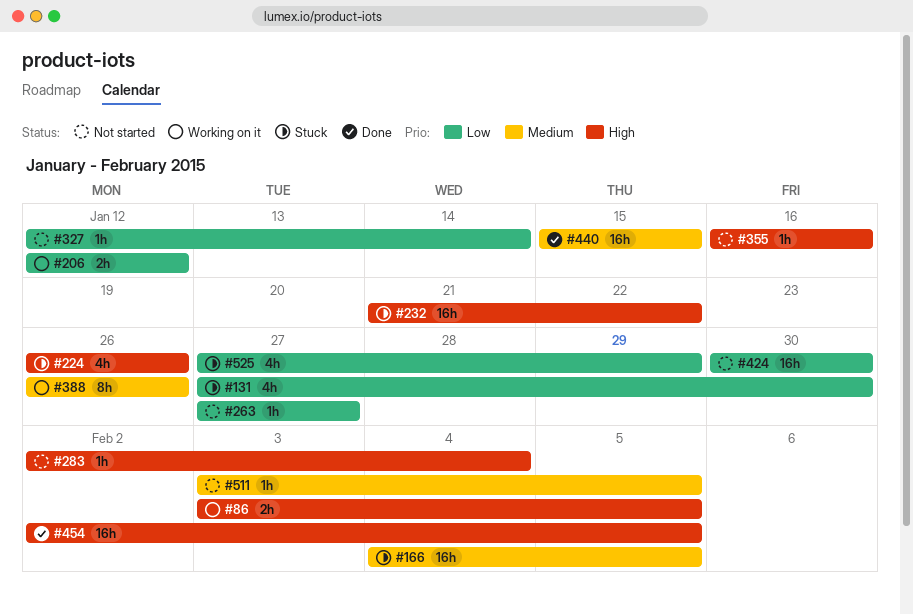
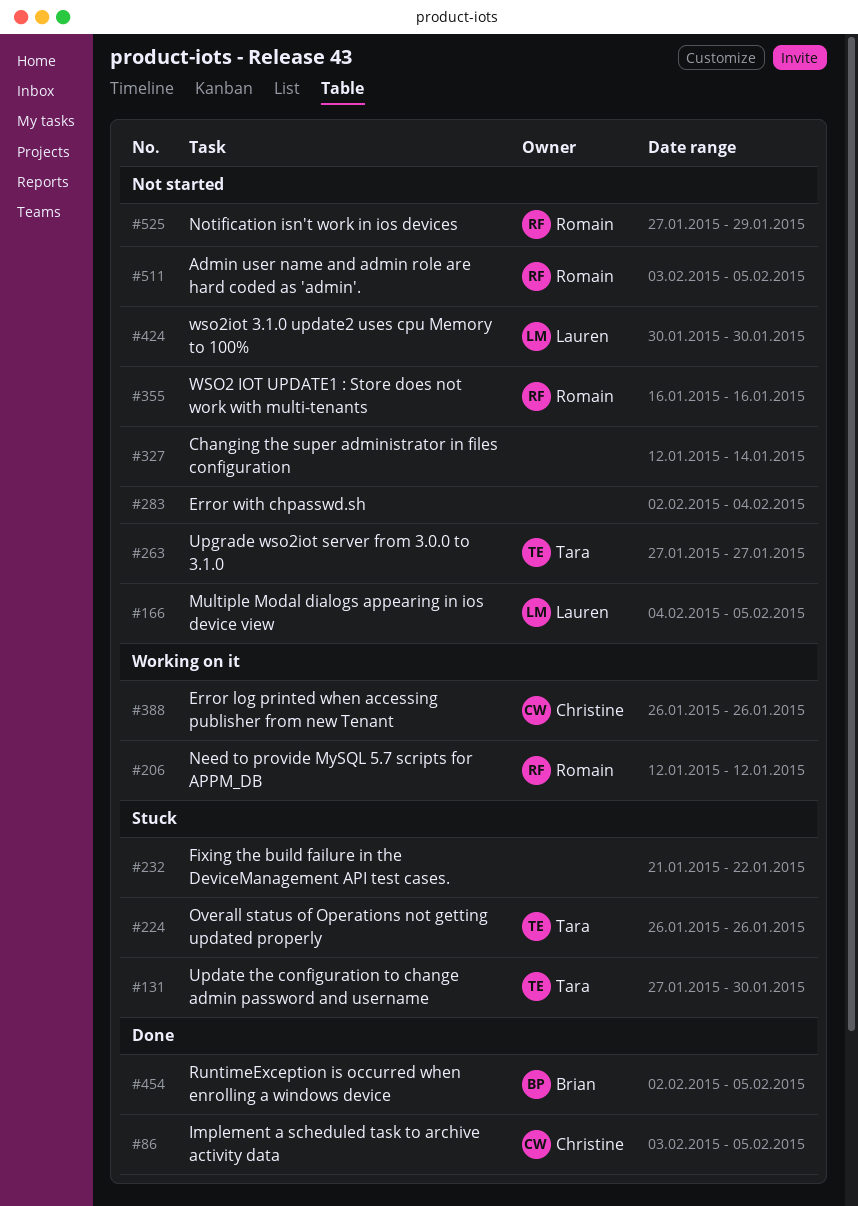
#86, status: Working on it -> Done
#166, status: Stuck -> Not started
#440: present -> none
#525, status: Stuck -> Not started

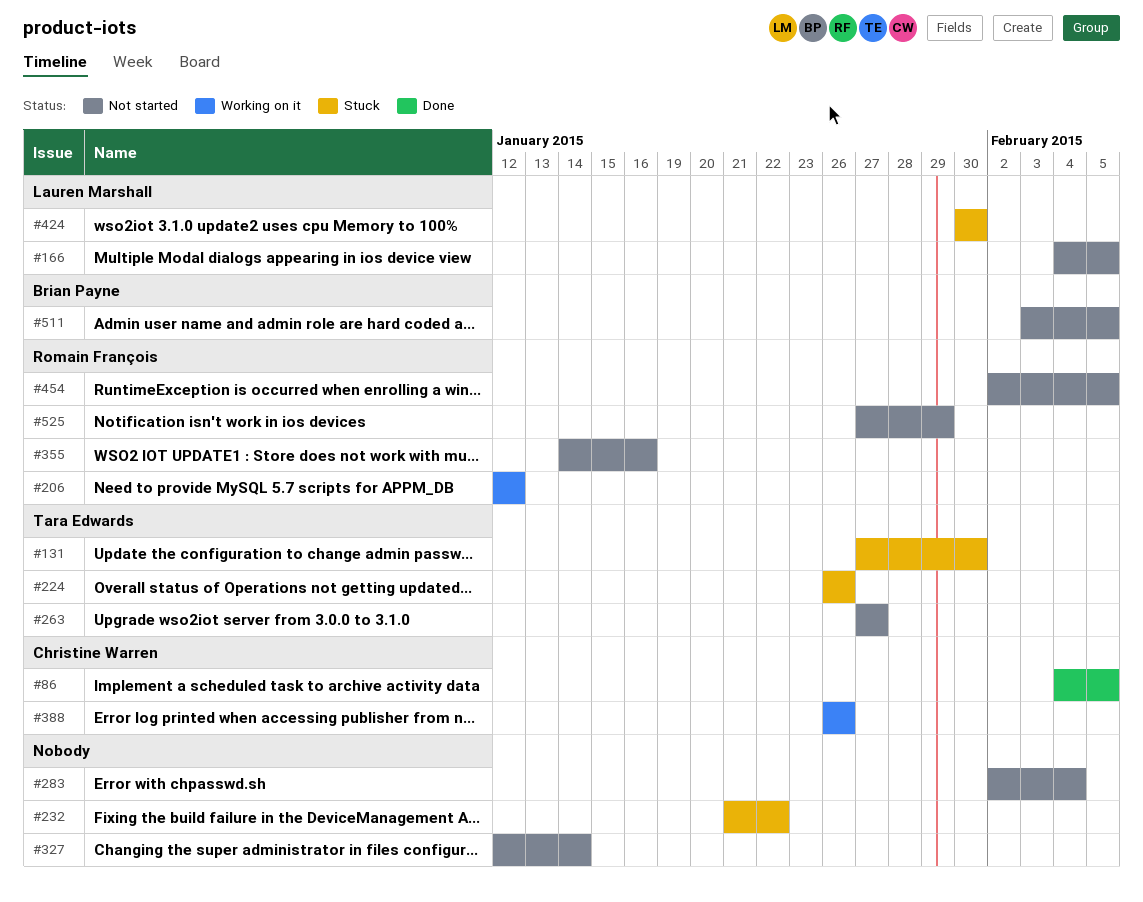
#86, start: Feb 3 -> Feb 4
#355, start: Jan 16 -> Jan 14
#424, status: Not started -> Stuck
#454, status: Done -> Not started
#454, owner: Brian Payne -> Romain François
#511, owner: Romain François -> Brian Payne

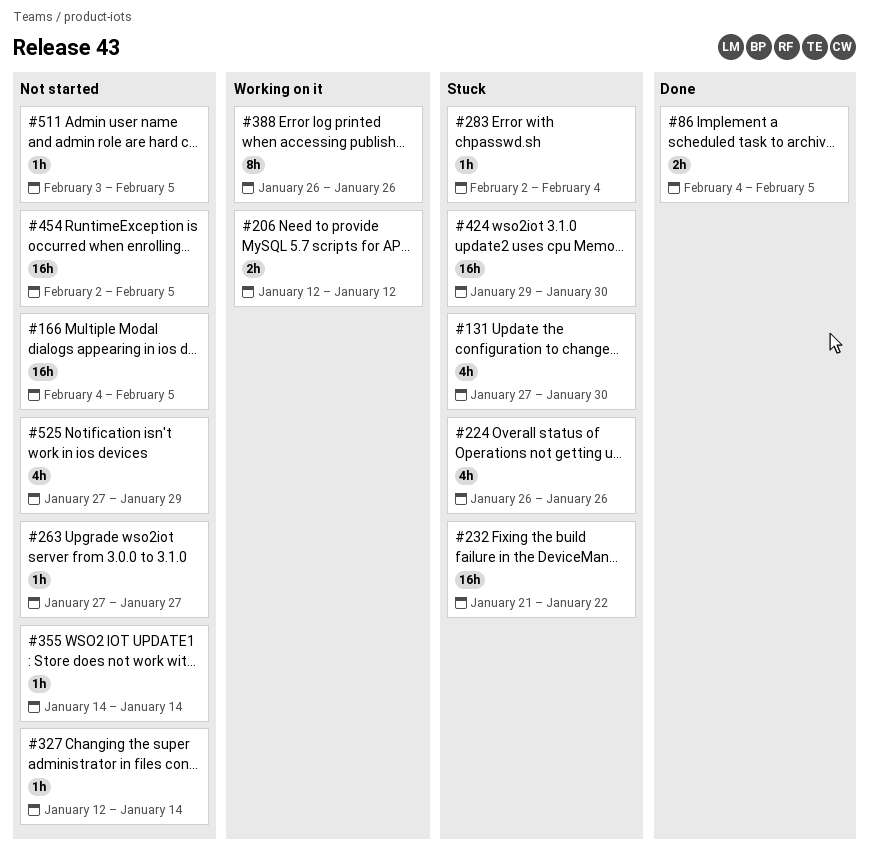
#283, status: Not started -> Stuck
#355, due: Jan 16 -> Jan 14
#424, start: Jan 30 -> Jan 29

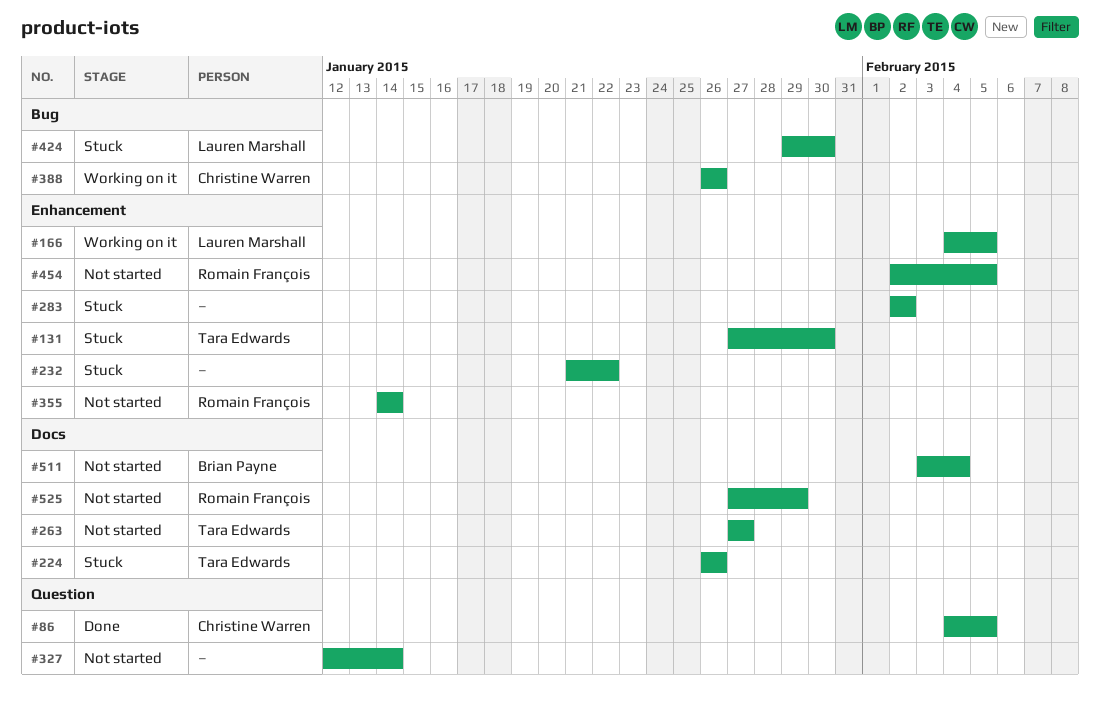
#166, status: Not started -> Working on it
#206: present -> none
#283, due: Feb 4 -> Feb 2
#511, due: Feb 5 -> Feb 4

